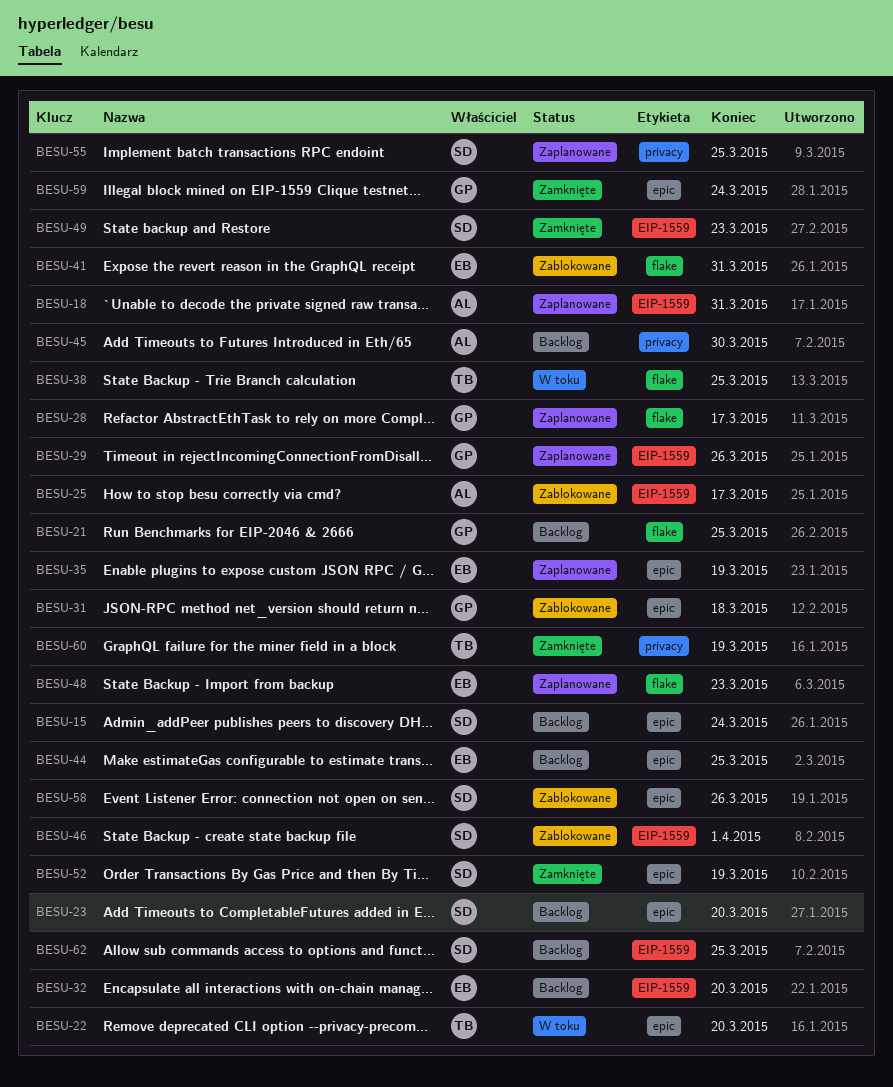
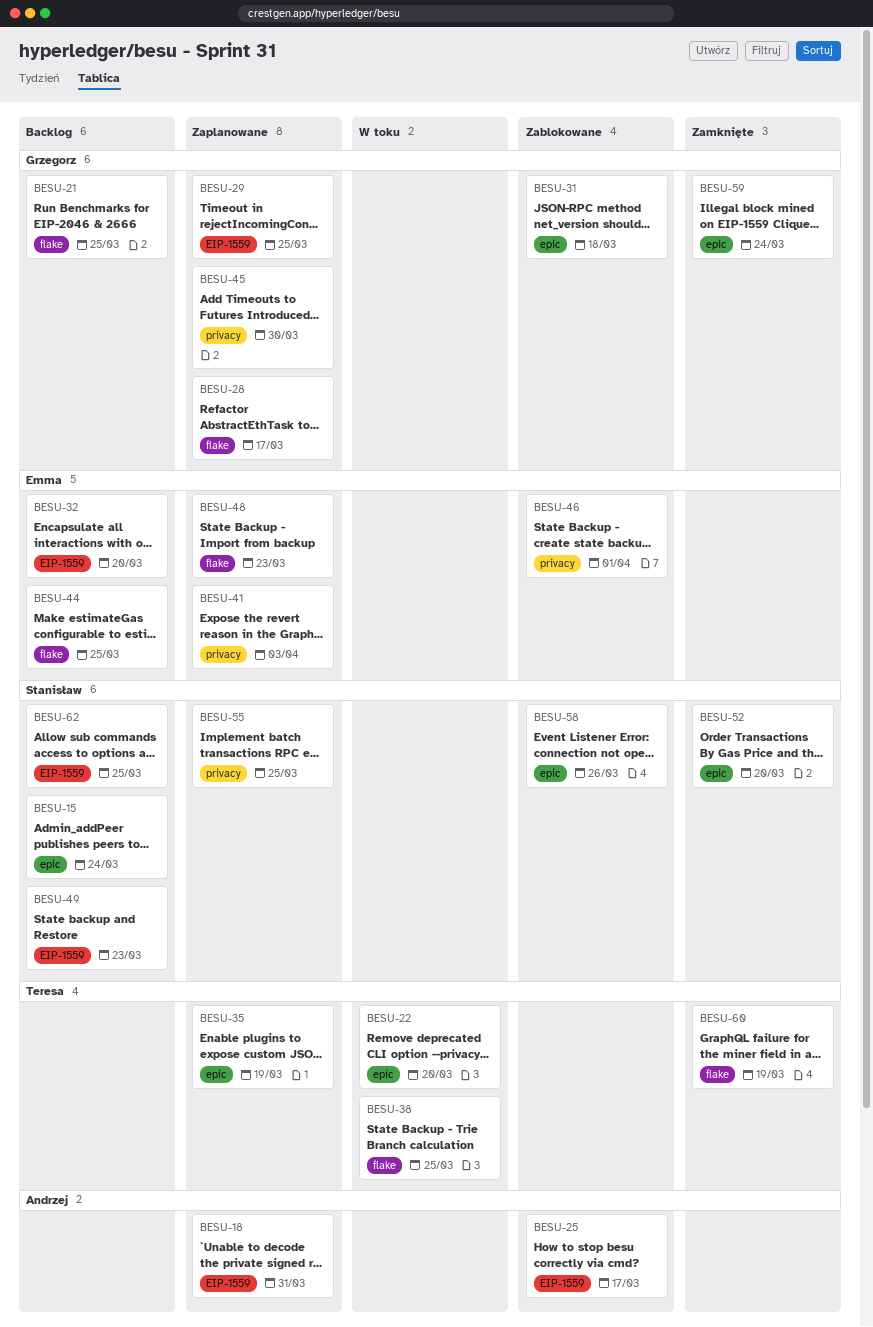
BESU-23: present -> none
BESU-29, due: Mar 26 -> Mar 25
BESU-35, owner: Emma -> Teresa
BESU-41, status: Zablokowane -> Zaplanowane
BESU-41, label: flake -> privacy
BESU-41, due: Mar 31 -> Apr 3
BESU-44, label: epic -> flake
BESU-45, status: Backlog -> Zaplanowane
BESU-45, owner: Andrzej -> Grzegorz
BESU-46, owner: Stanisław -> Emma
BESU-46, label: EIP-1559 -> privacy
BESU-49, status: Zamknięte -> Backlog
BESU-52, due: Mar 19 -> Mar 20
BESU-60, label: privacy -> flake

